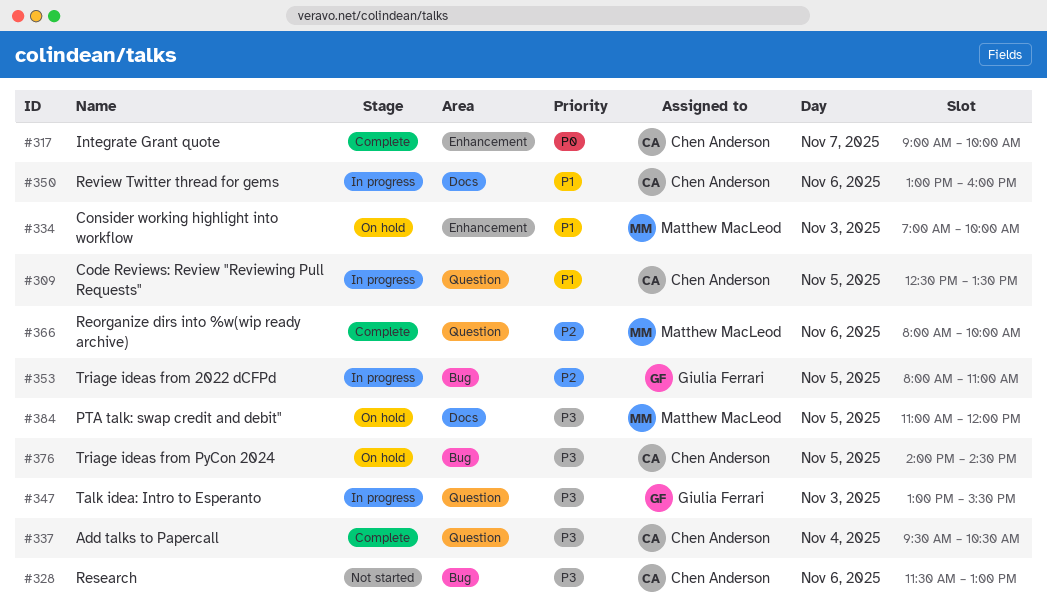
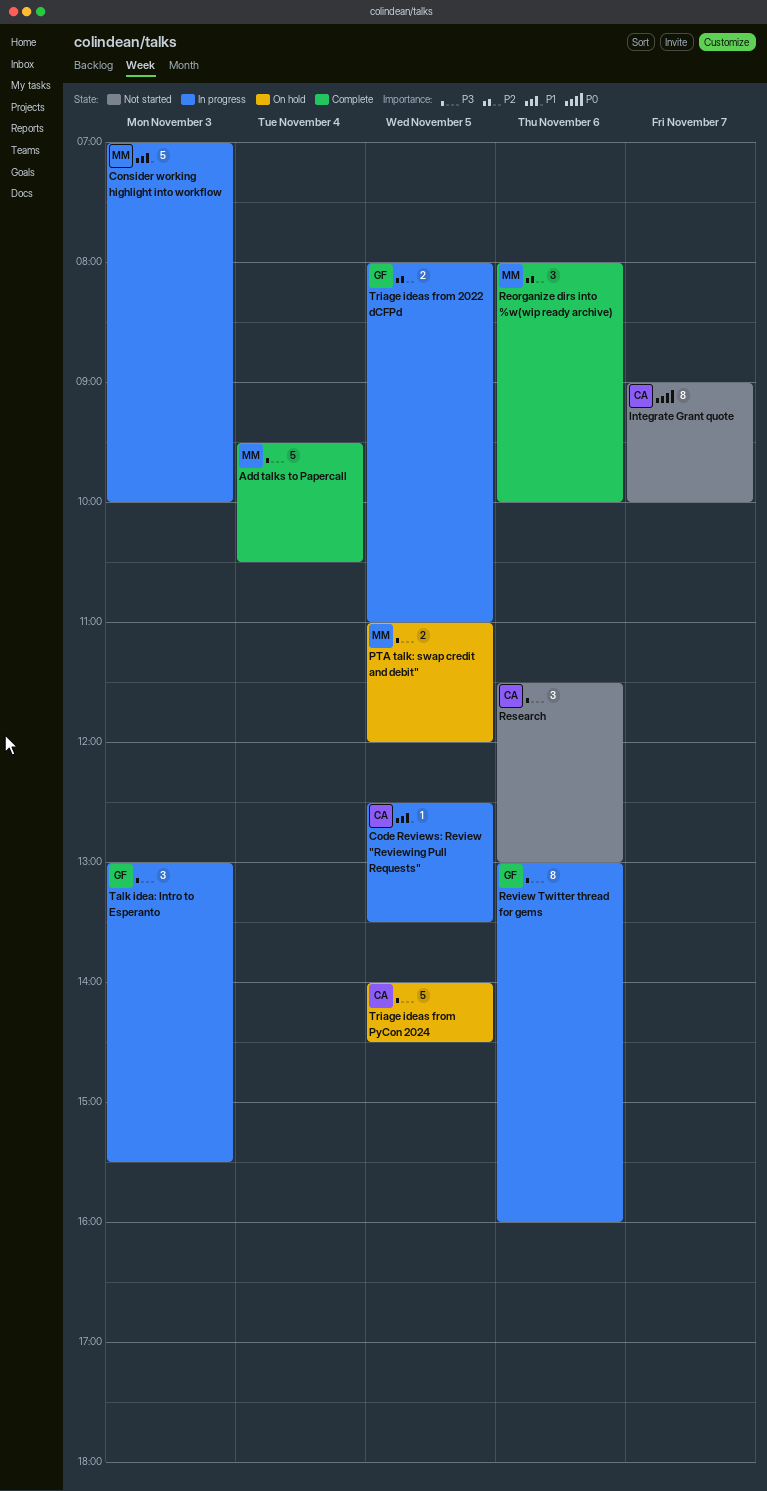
Add talks to Papercall, owner: Chen Anderson -> Matthew MacLeod
Consider working highlight into workflow, status: On hold -> In progress
Integrate Grant quote, status: Complete -> Not started
Review Twitter thread for gems, owner: Chen Anderson -> Giulia Ferrari
Review Twitter thread for gems, priority: P1 -> P3

